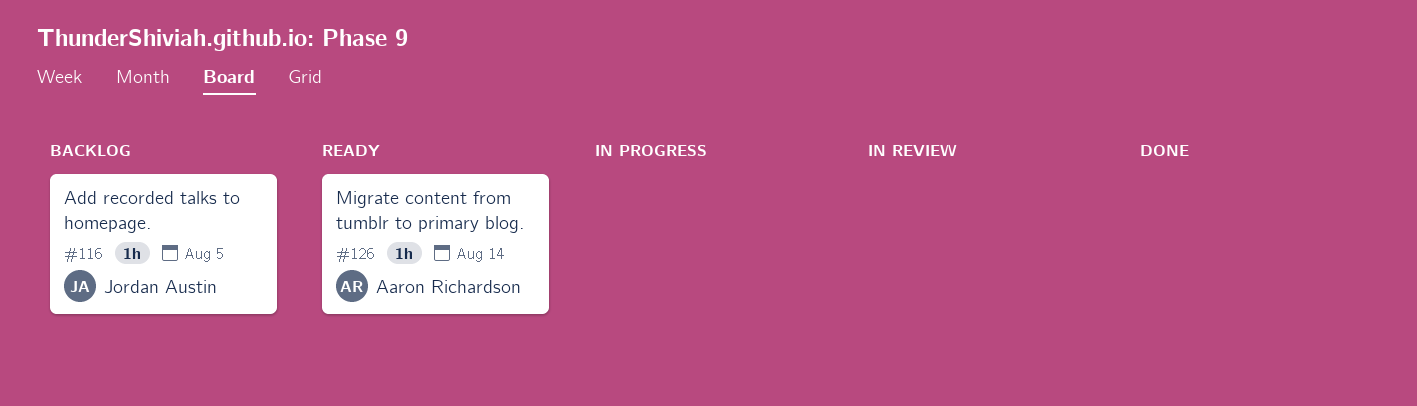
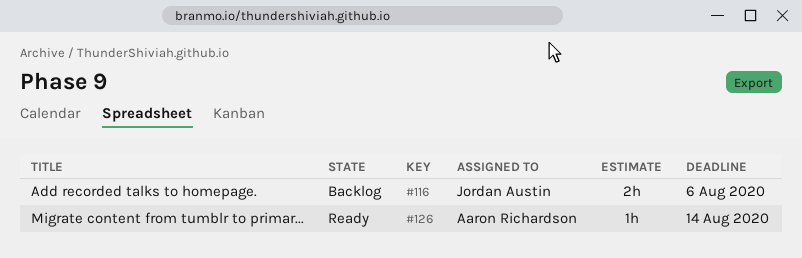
#116, estimate: 1h -> 2h
#116, due: Aug 5 -> Aug 6

